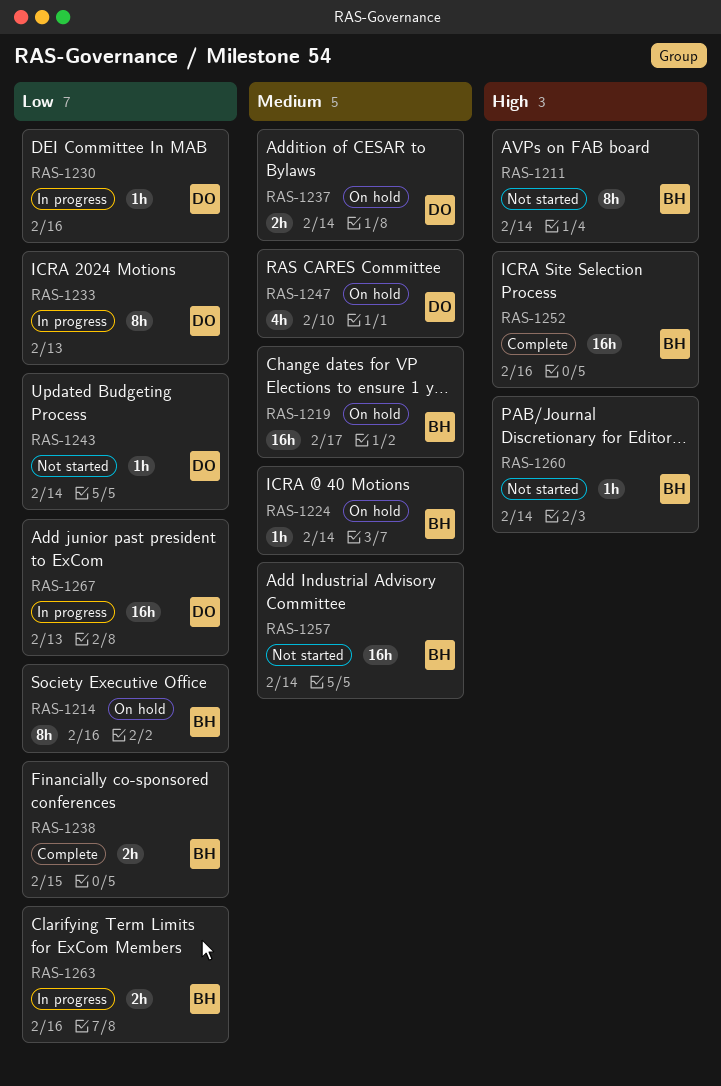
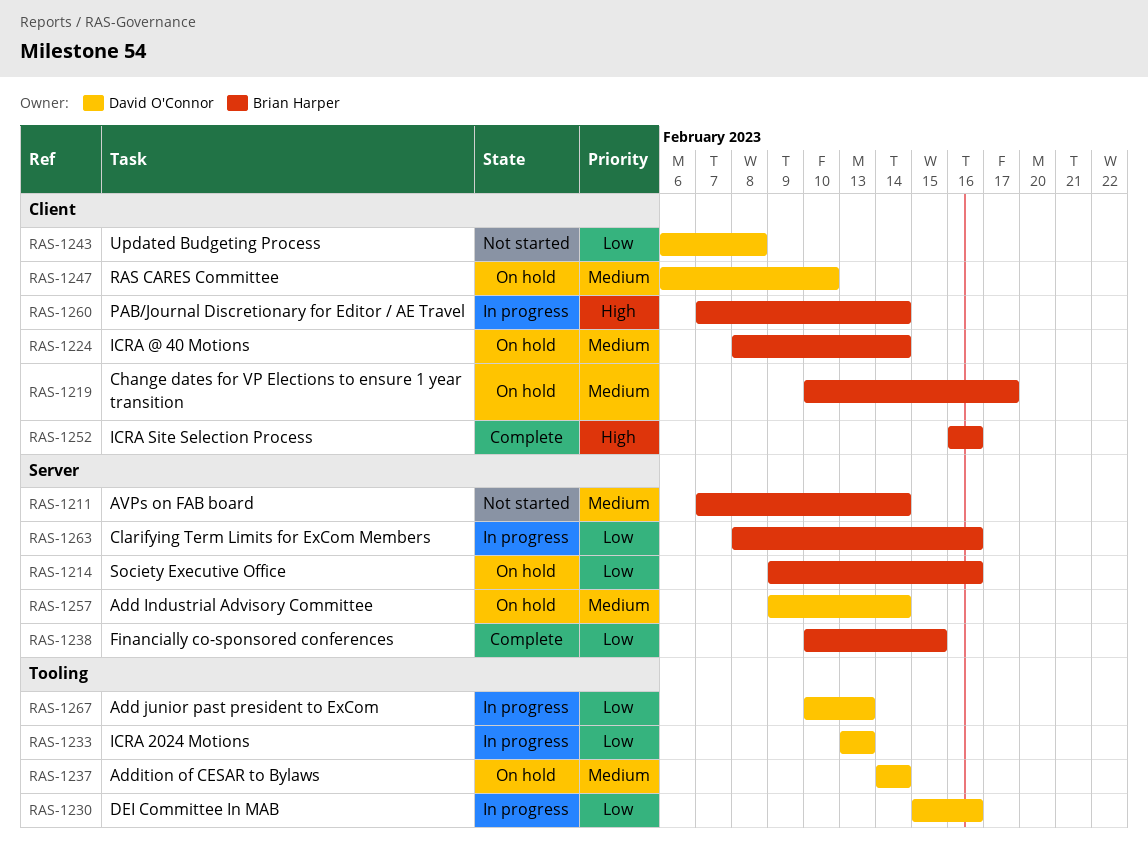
RAS-1211, priority: High -> Medium
RAS-1243, due: Feb 14 -> Feb 8
RAS-1257, status: Not started -> On hold
RAS-1257, owner: Brian Harper -> David O'Connor
RAS-1260, status: Not started -> In progress

